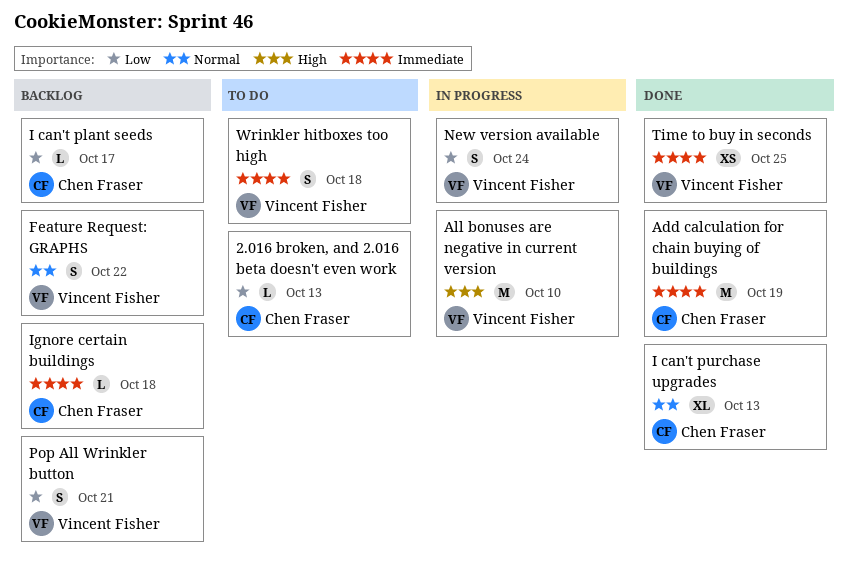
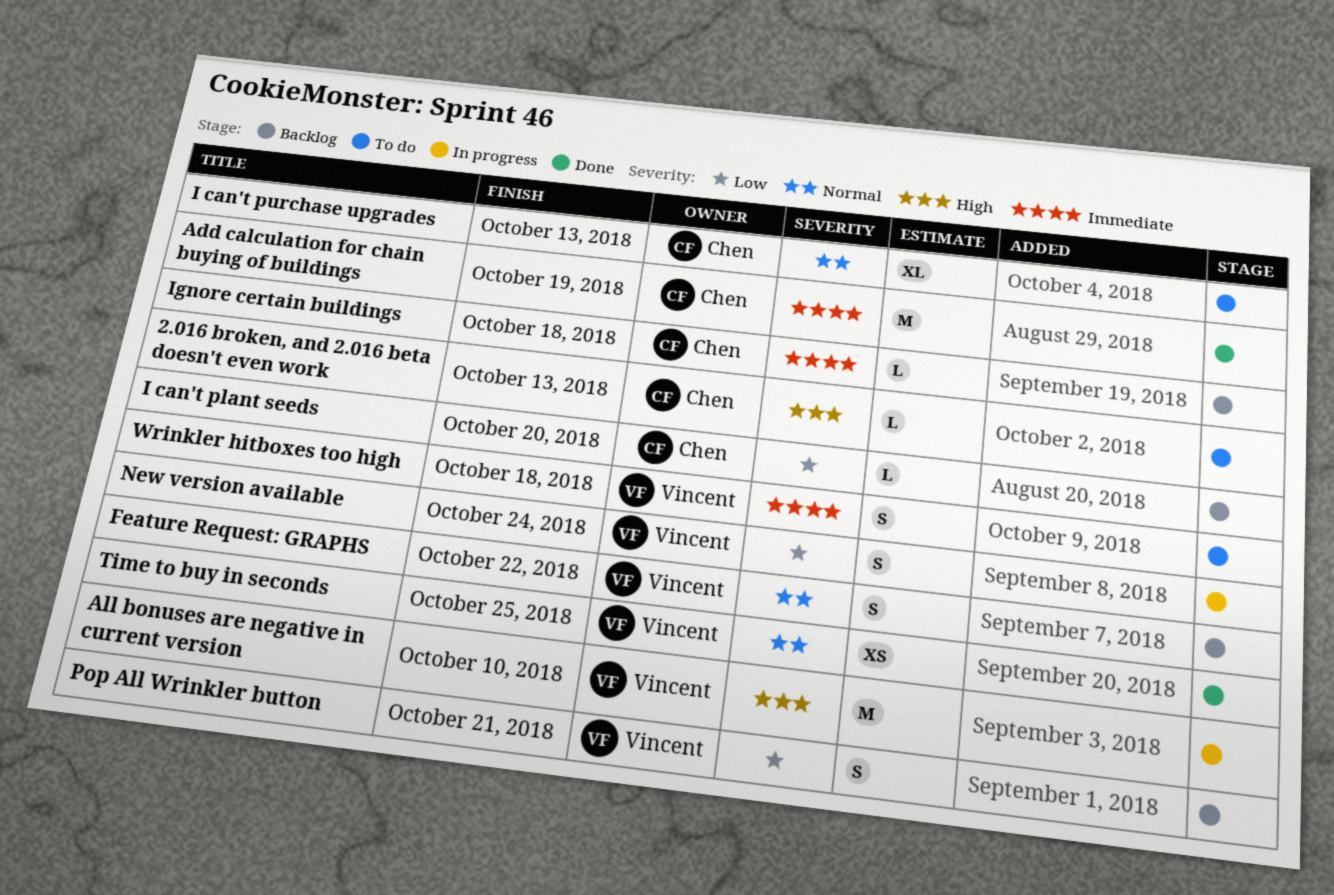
2.016 broken, and 2.016 beta doesn't even work, priority: Low -> High
I can't plant seeds, due: Oct 17 -> Oct 20
I can't purchase upgrades, status: Done -> To do
Time to buy in seconds, priority: Immediate -> Normal

